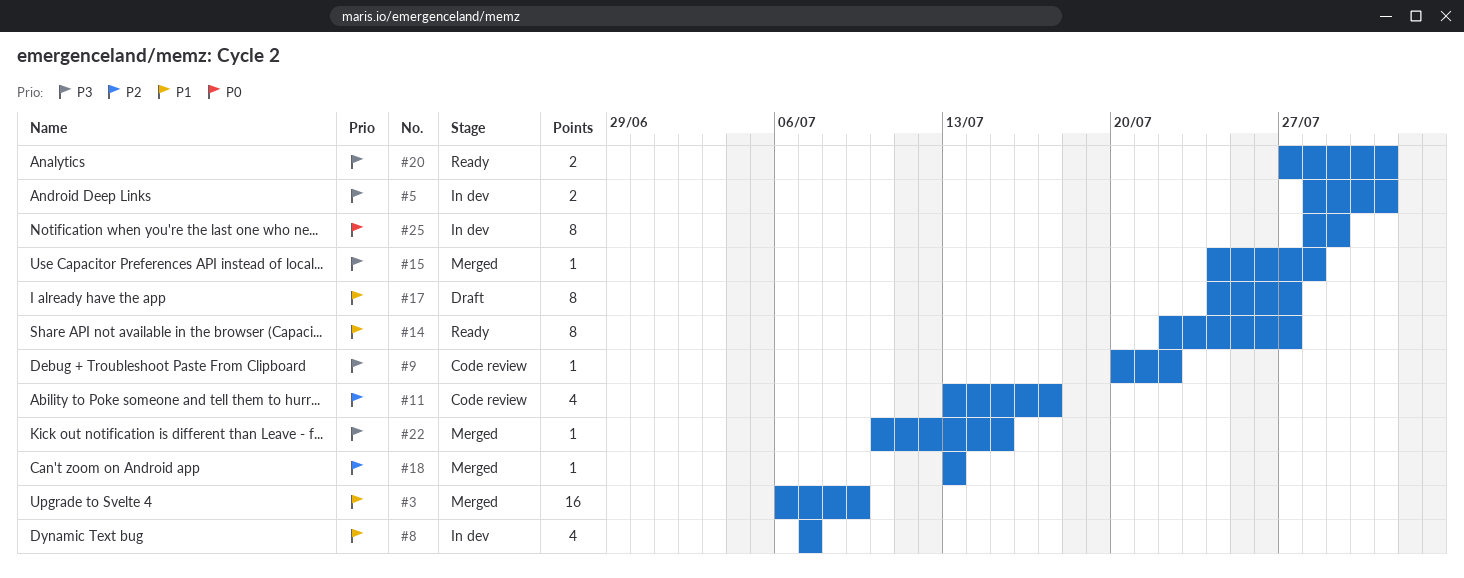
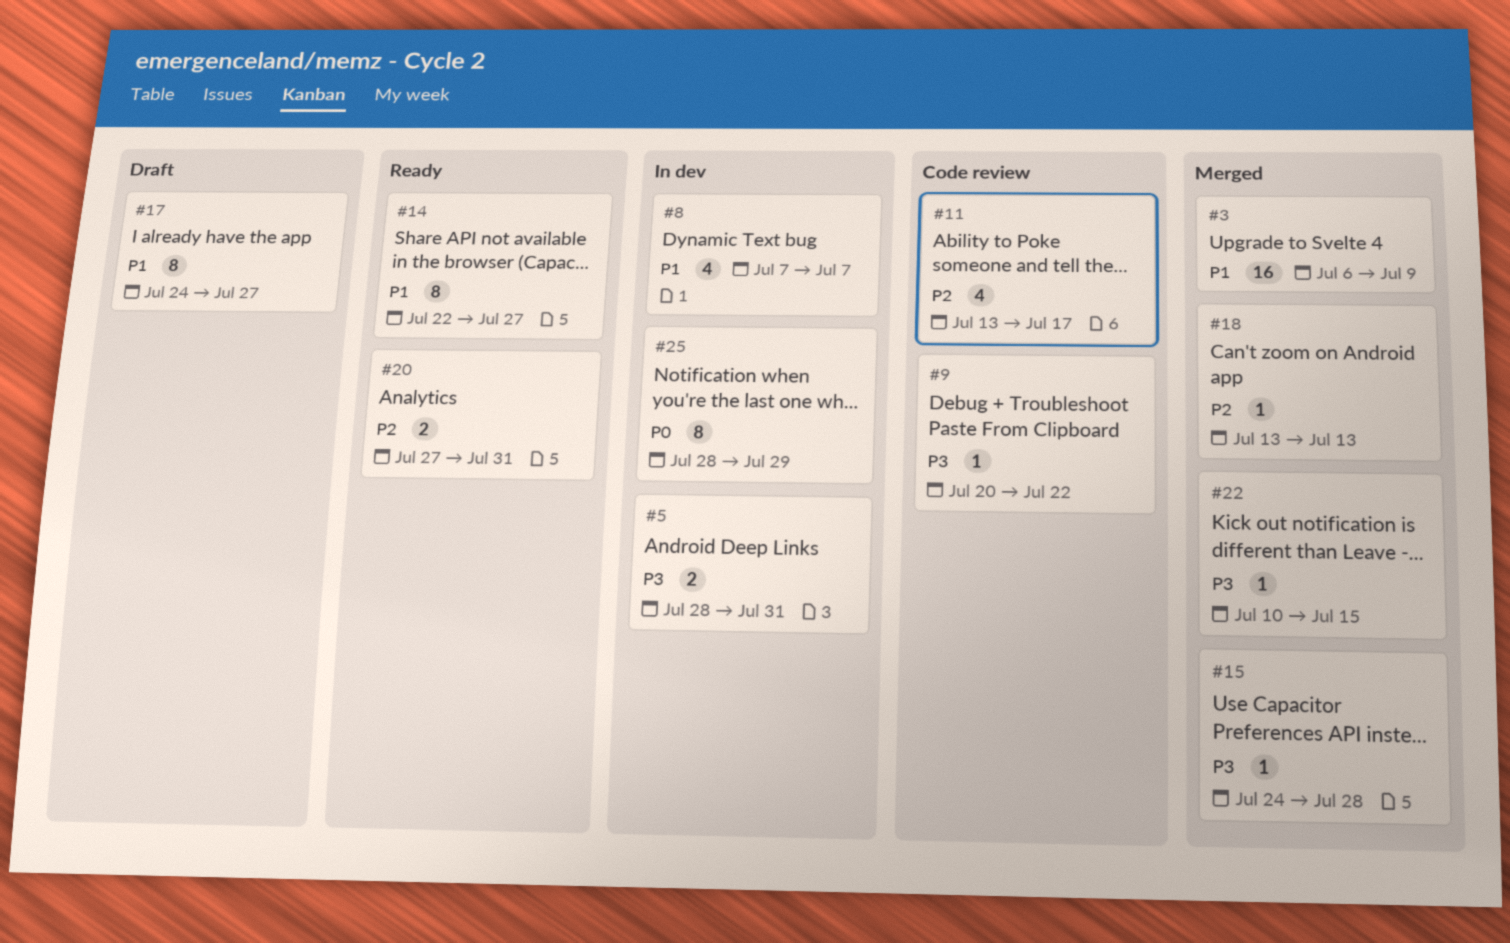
#20, priority: P3 -> P2

